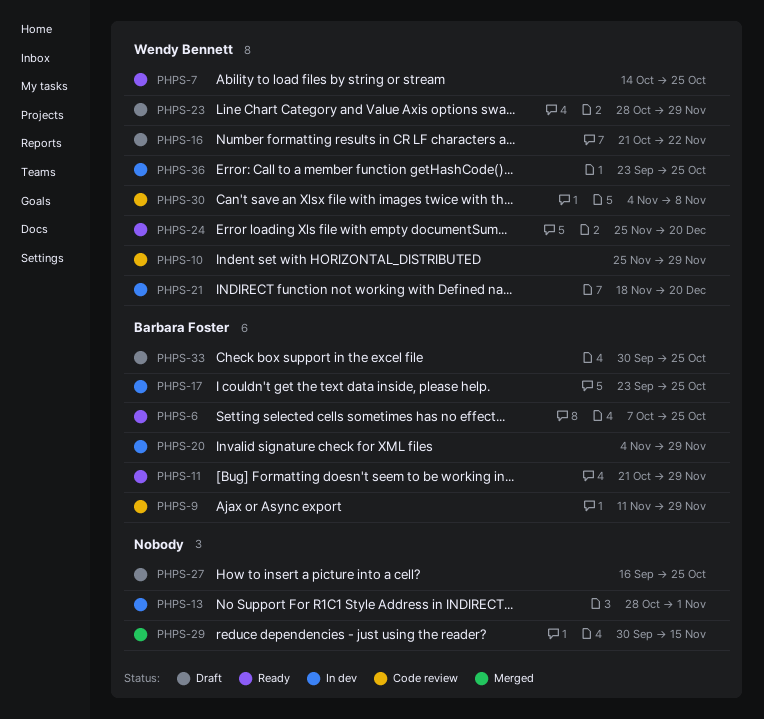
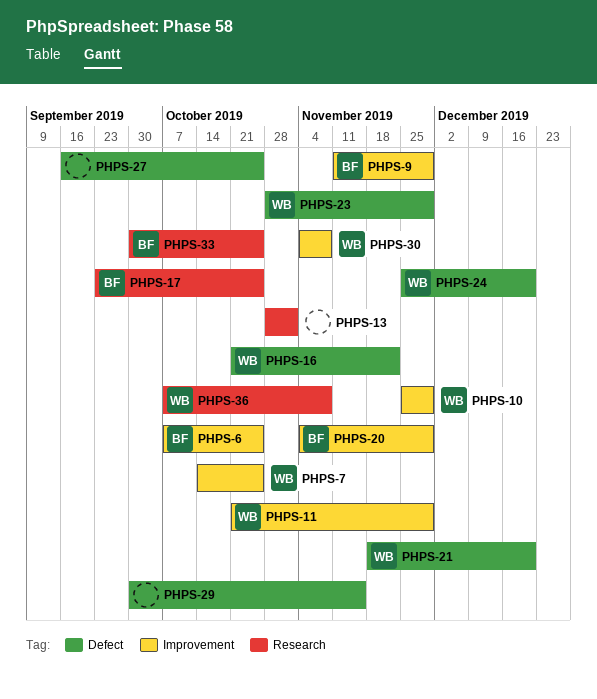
PHPS-11, owner: Barbara Foster -> Wendy Bennett
PHPS-36, start: Sep 23 -> Oct 7
PHPS-36, due: Oct 25 -> Nov 8

